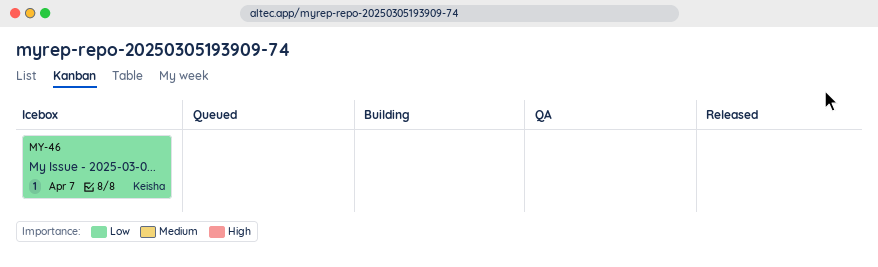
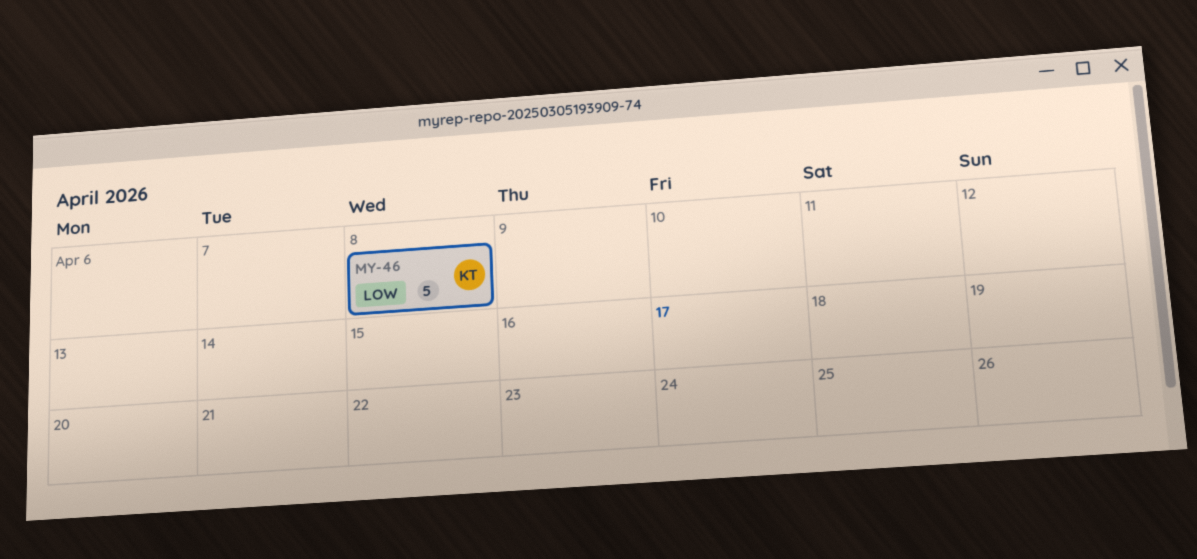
MY-46, estimate: 1 -> 5
MY-46, due: Apr 7 -> Apr 8

